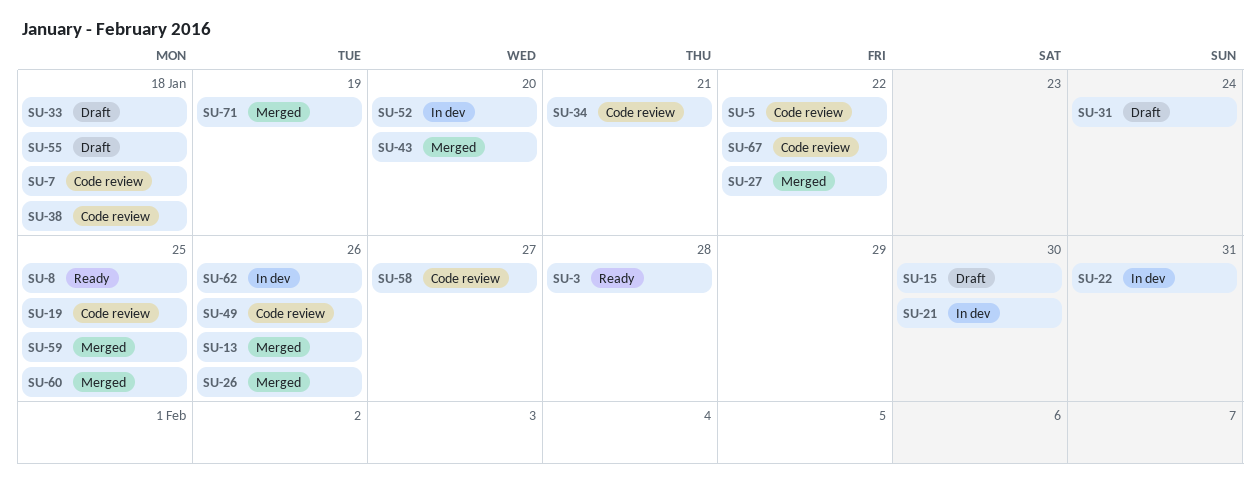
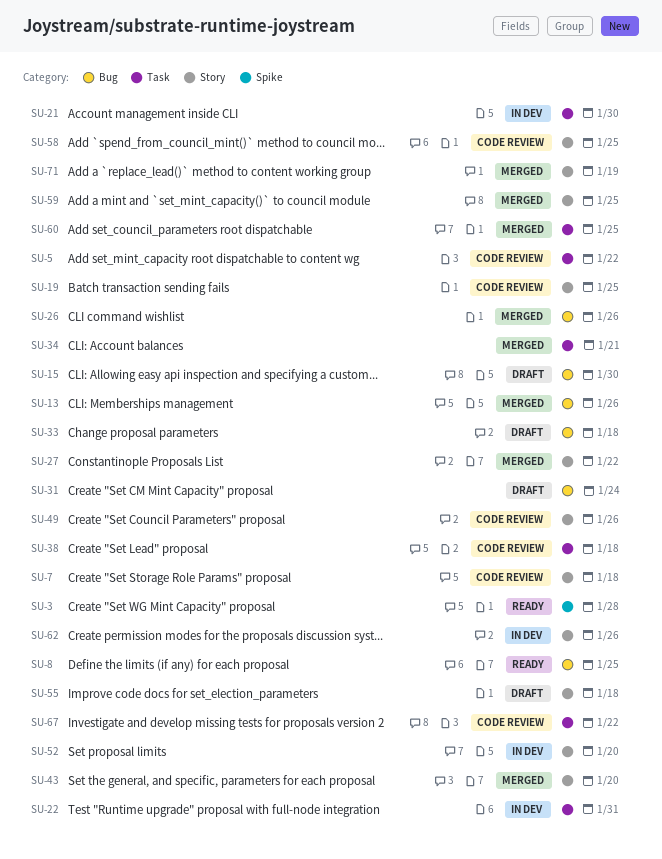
SU-34, status: Code review -> Merged
SU-58, due: Jan 27 -> Jan 25

